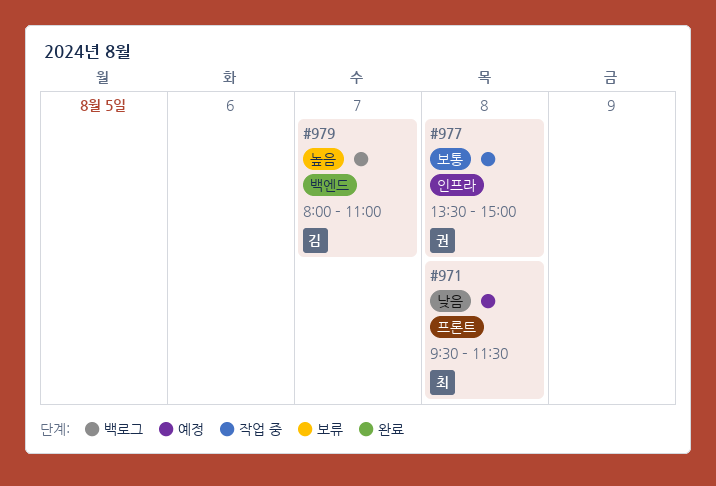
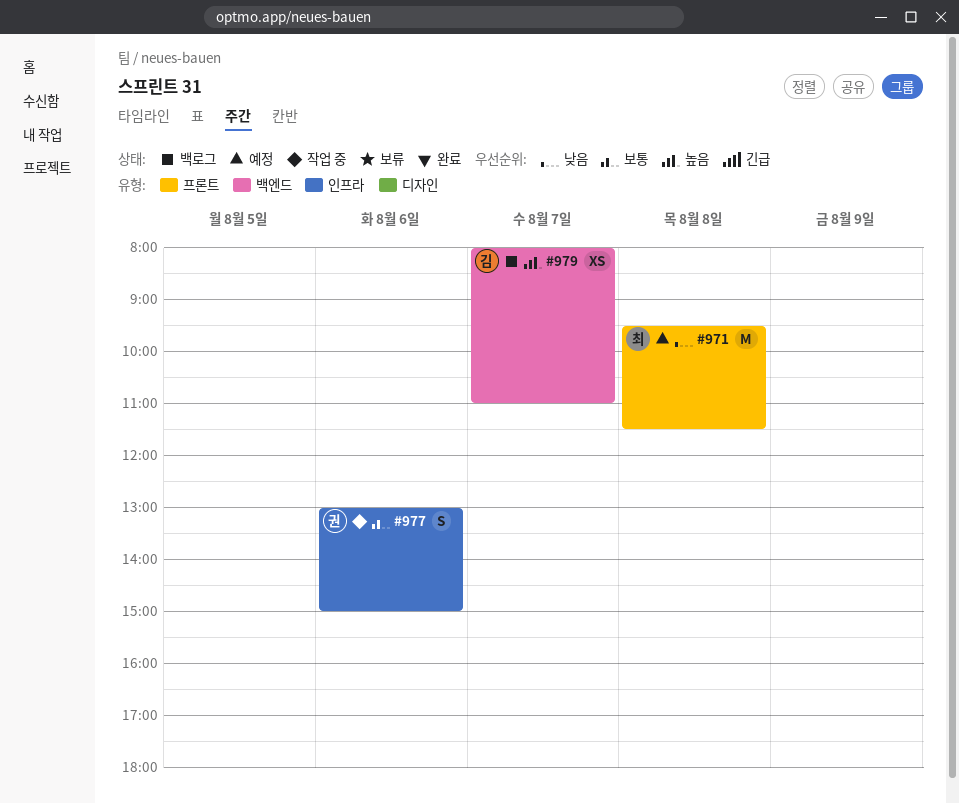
#977, day: Aug 8 -> Aug 6
#977, begins: 13:30 -> 13:00

